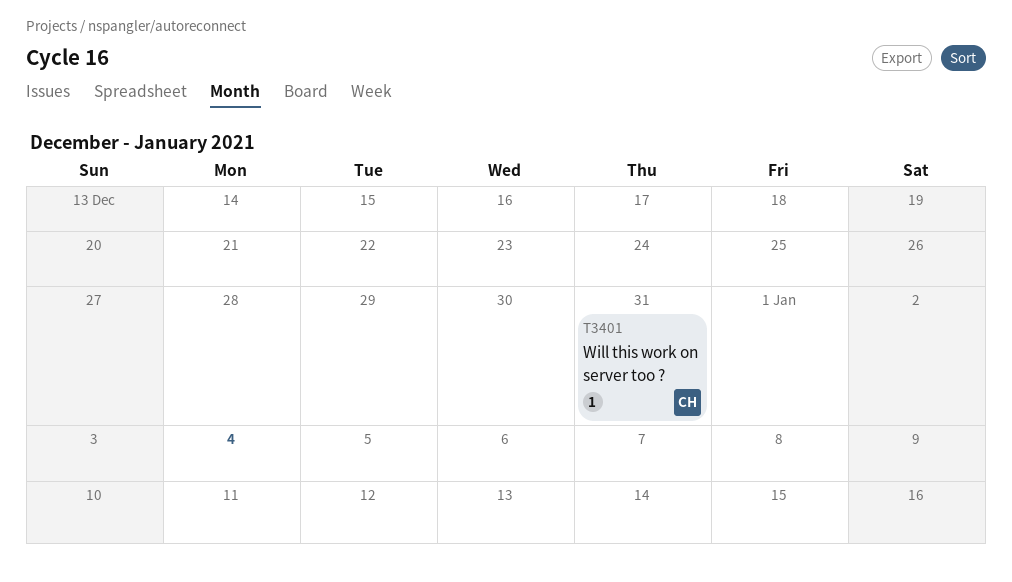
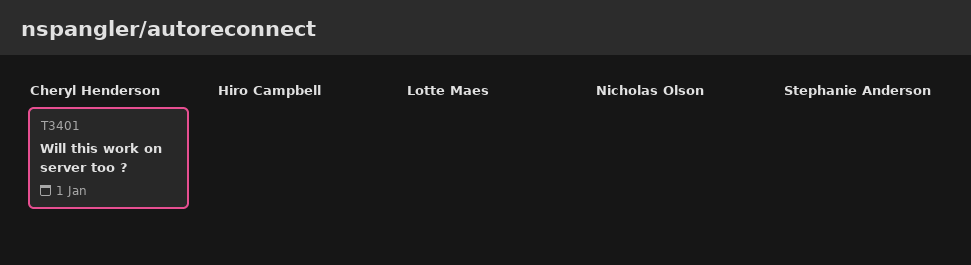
T3401, due: Dec 31 -> Jan 1

